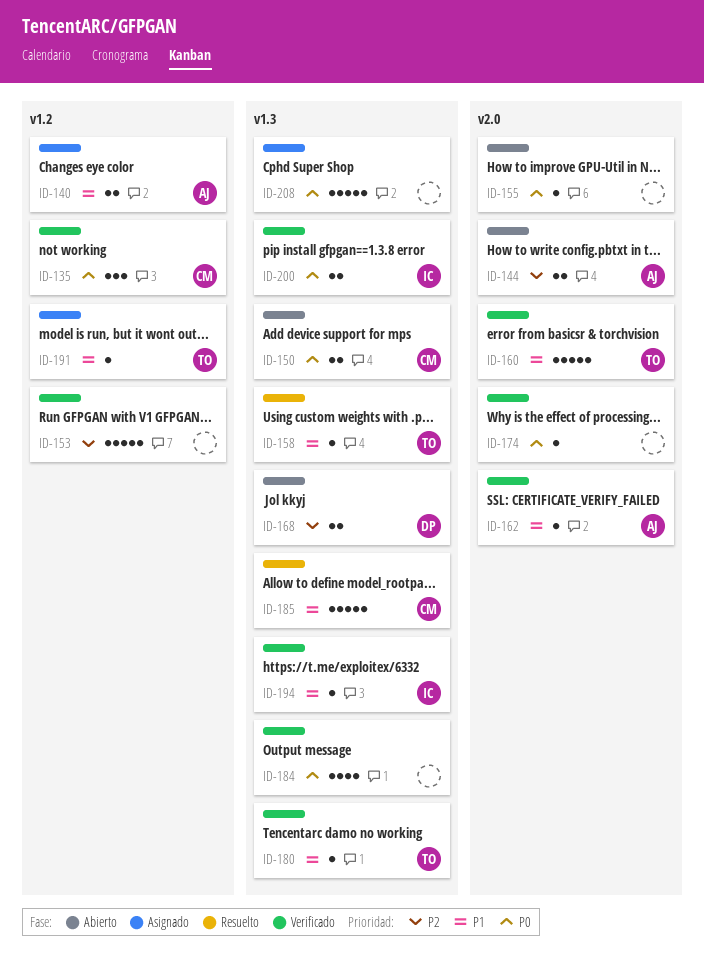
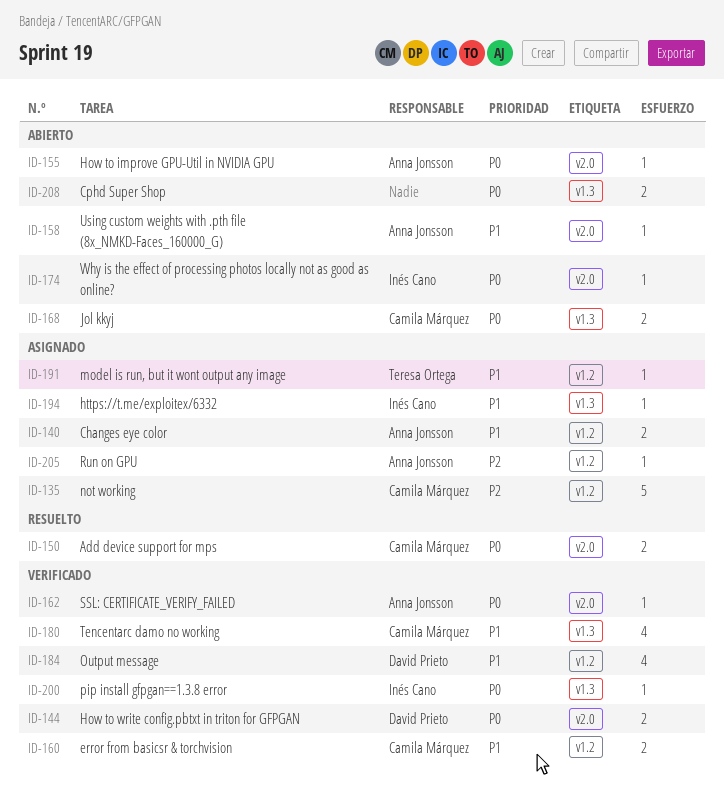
ID-135, status: Verificado -> Asignado
ID-135, priority: P0 -> P2
ID-135, estimate: 3 -> 5
ID-144, status: Abierto -> Verificado
ID-144, owner: Anna Jonsson -> David Prieto
ID-144, priority: P2 -> P0
ID-150, status: Abierto -> Resuelto
ID-150, label: v1.3 -> v2.0
ID-153: present -> none
ID-155, owner: none -> Anna Jonsson
ID-158, status: Resuelto -> Abierto
ID-158, owner: Teresa Ortega -> Anna Jonsson
ID-158, label: v1.3 -> v2.0
ID-160, owner: Teresa Ortega -> Camila Márquez
ID-160, label: v2.0 -> v1.2
ID-160, estimate: 5 -> 2
ID-162, priority: P1 -> P0
ID-168, owner: David Prieto -> Camila Márquez
ID-168, priority: P2 -> P0
ID-174, status: Verificado -> Abierto
ID-174, owner: none -> Inés Cano
ID-180, owner: Teresa Ortega -> Camila Márquez
ID-180, estimate: 1 -> 4
ID-184, owner: none -> David Prieto
ID-184, priority: P0 -> P1
ID-184, label: v1.3 -> v1.2
ID-185: present -> none
ID-194, status: Verificado -> Asignado
ID-200, estimate: 2 -> 1
ID-205: none -> present
ID-208, status: Asignado -> Abierto
ID-208, estimate: 5 -> 2

